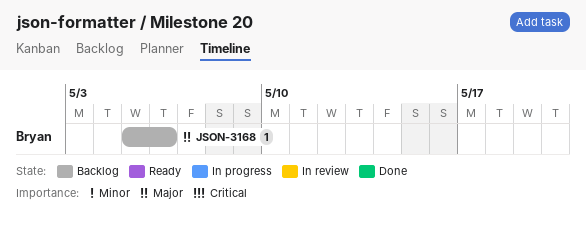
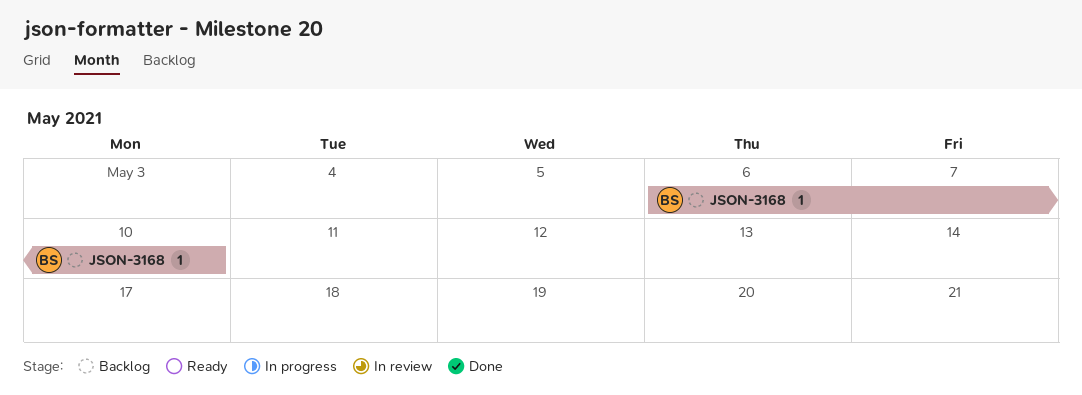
JSON-3168, start: May 5 -> May 6
JSON-3168, due: May 6 -> May 10

